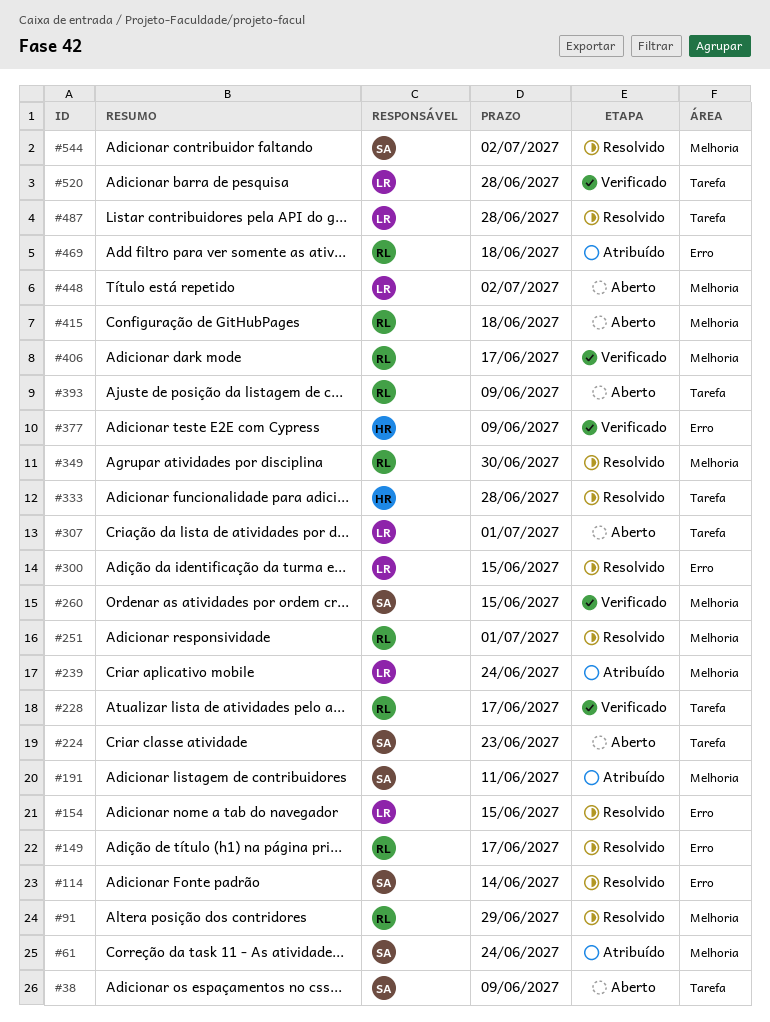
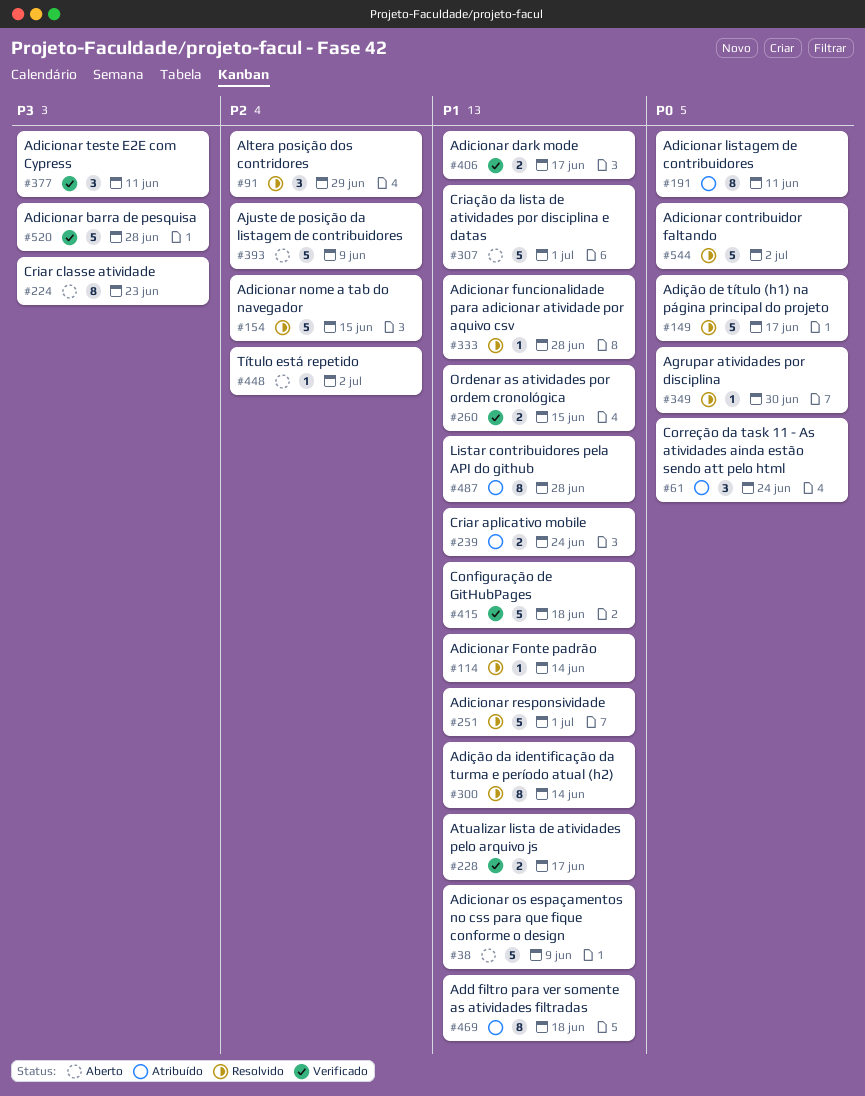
#300, due: Jun 15 -> Jun 14
#377, due: Jun 9 -> Jun 11
#415, status: Aberto -> Verificado
#487, status: Resolvido -> Atribuído

